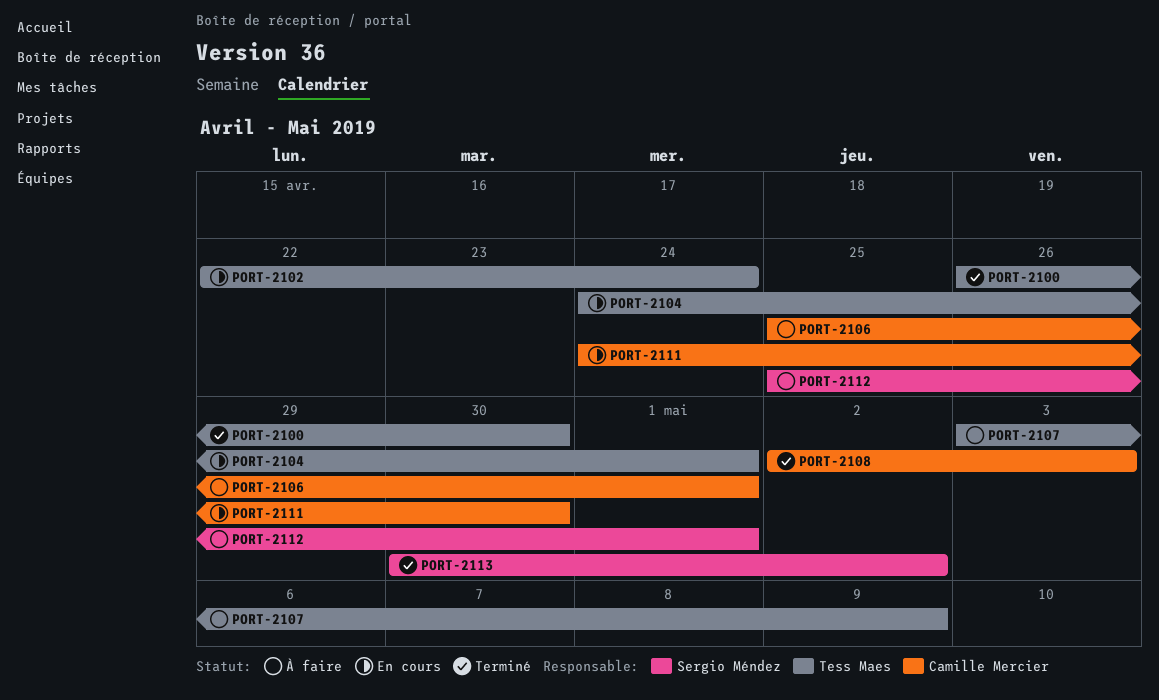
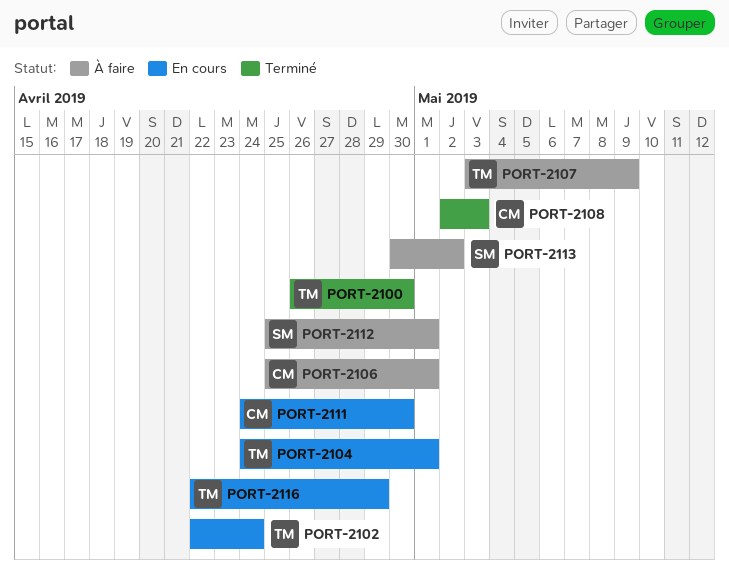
PORT-2113, status: Terminé -> À faire
PORT-2116: none -> present

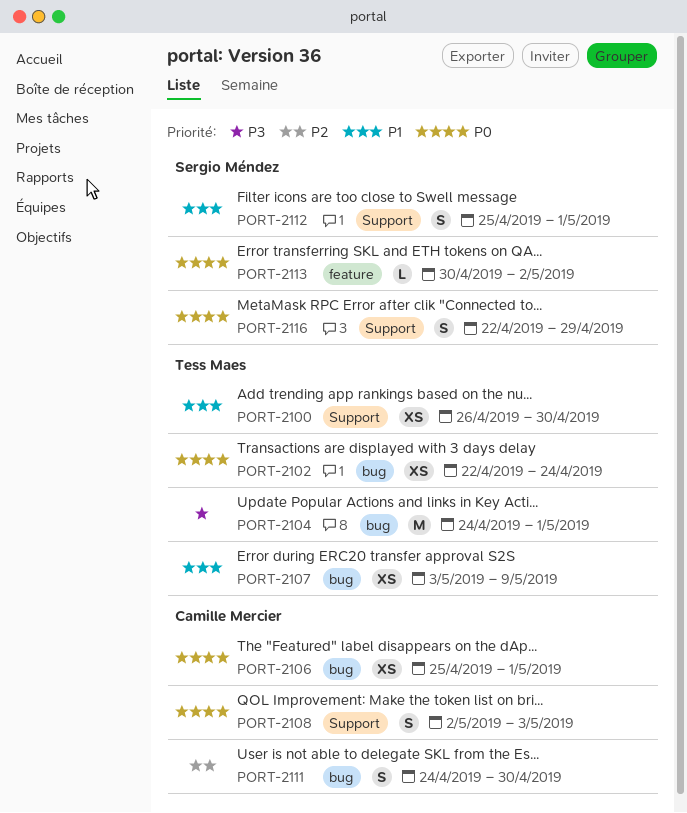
PORT-2116, owner: Tess Maes -> Sergio Méndez

